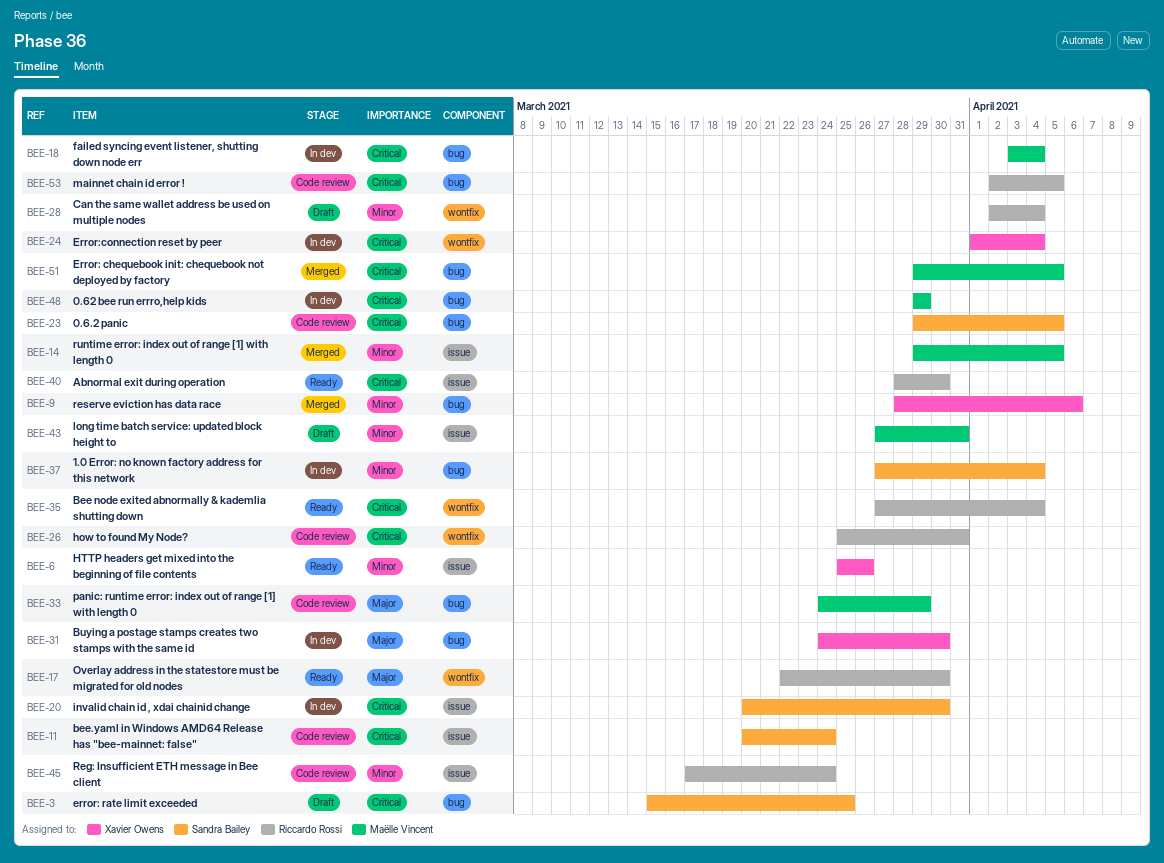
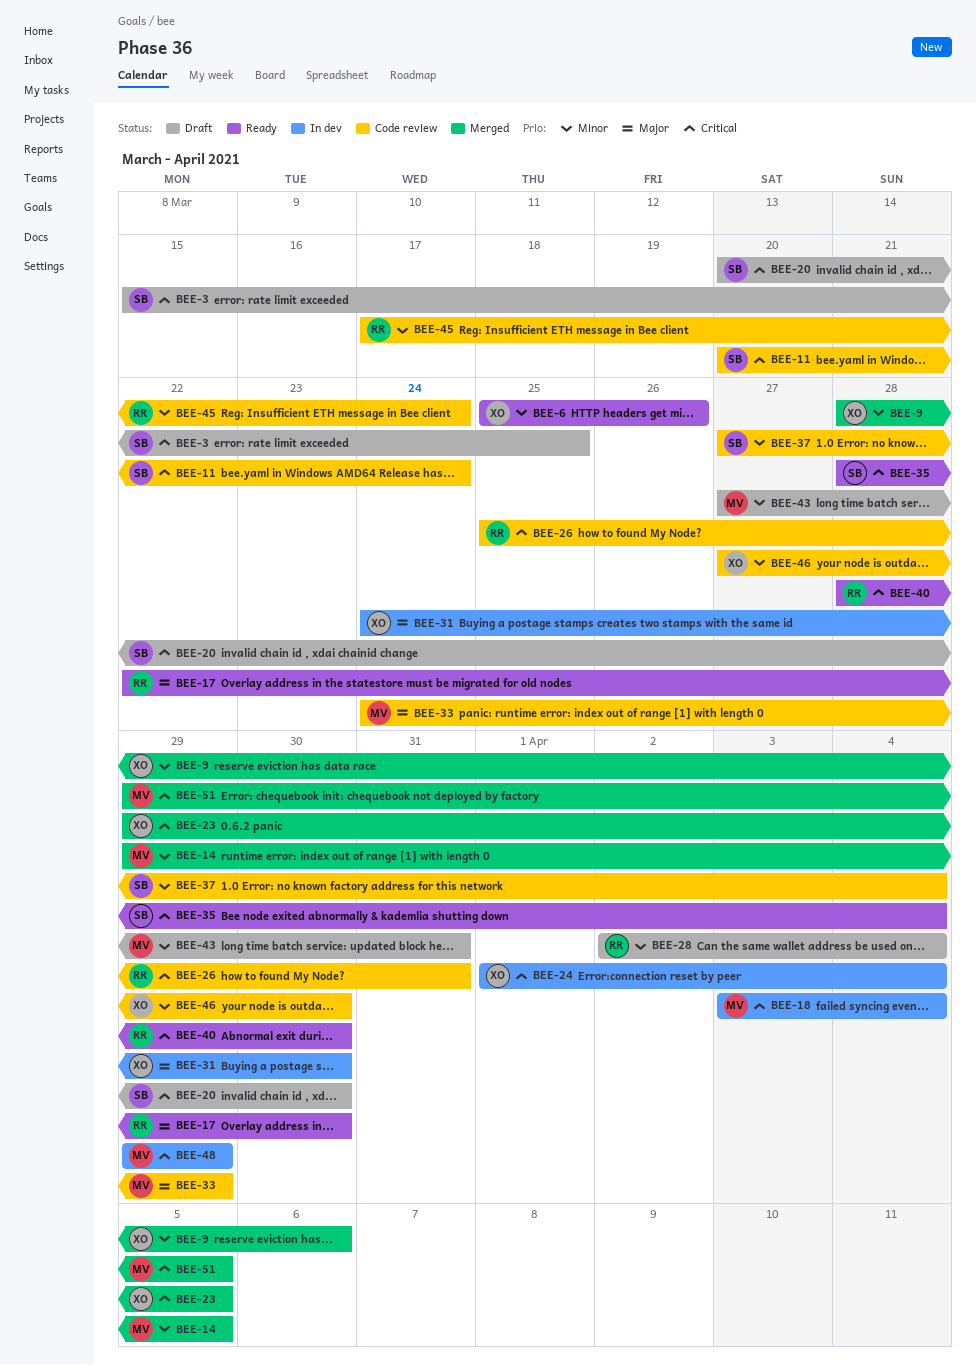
BEE-20, status: In dev -> Draft
BEE-23, status: Code review -> Merged
BEE-23, owner: Sandra Bailey -> Xavier Owens
BEE-35, owner: Riccardo Rossi -> Sandra Bailey
BEE-35, start: Mar 27 -> Mar 28
BEE-37, status: In dev -> Code review
BEE-46: none -> present
BEE-53: present -> none

